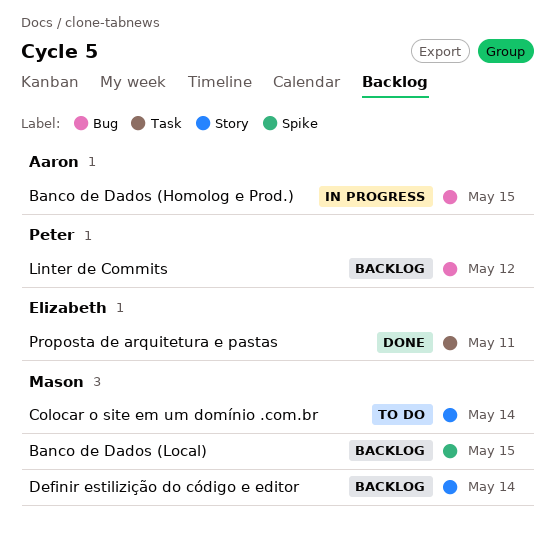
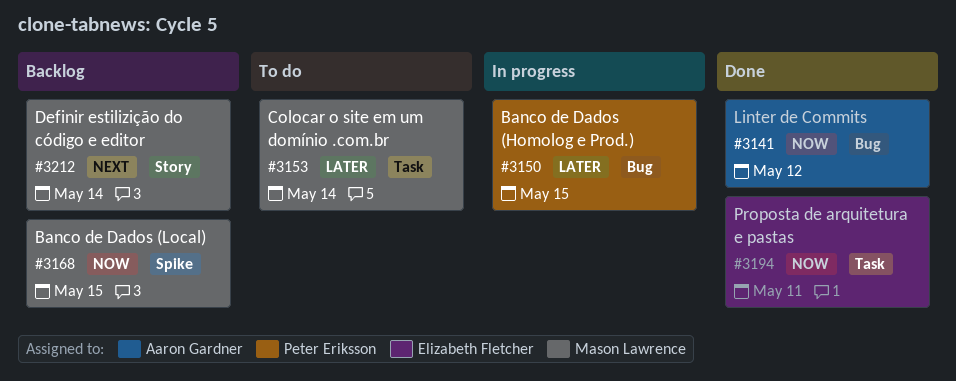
Banco de Dados (Homolog e Prod.), owner: Aaron Gardner -> Peter Eriksson
Colocar o site em um domínio .com.br, label: Story -> Task
Linter de Commits, status: Backlog -> Done
Linter de Commits, owner: Peter Eriksson -> Aaron Gardner

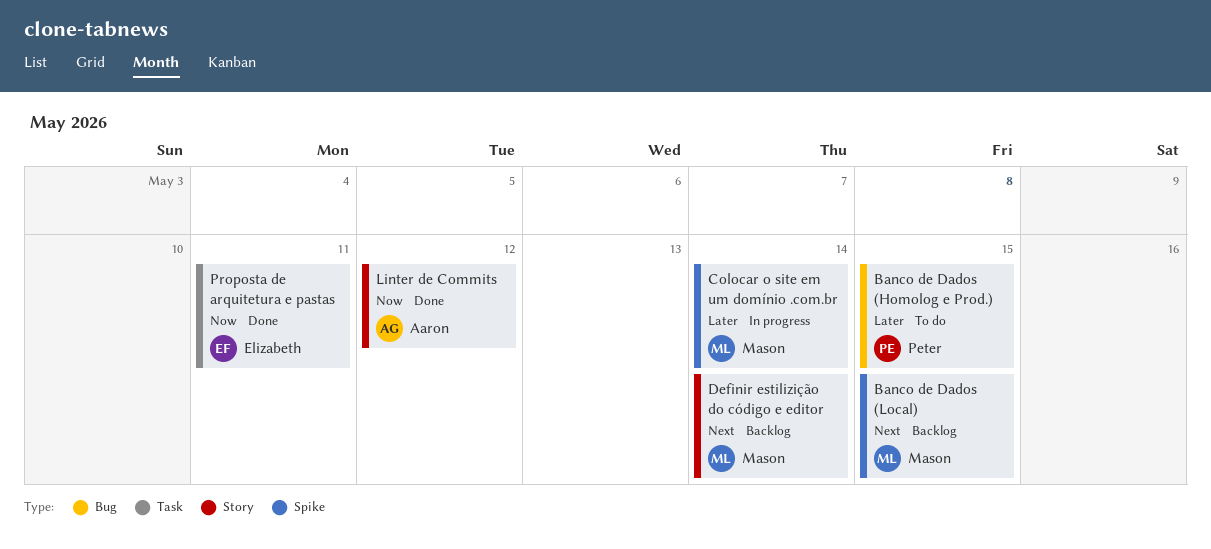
Banco de Dados (Homolog e Prod.), status: In progress -> To do
Banco de Dados (Local), priority: Now -> Next
Colocar o site em um domínio .com.br, status: To do -> In progress
Colocar o site em um domínio .com.br, label: Task -> Spike
Linter de Commits, label: Bug -> Story

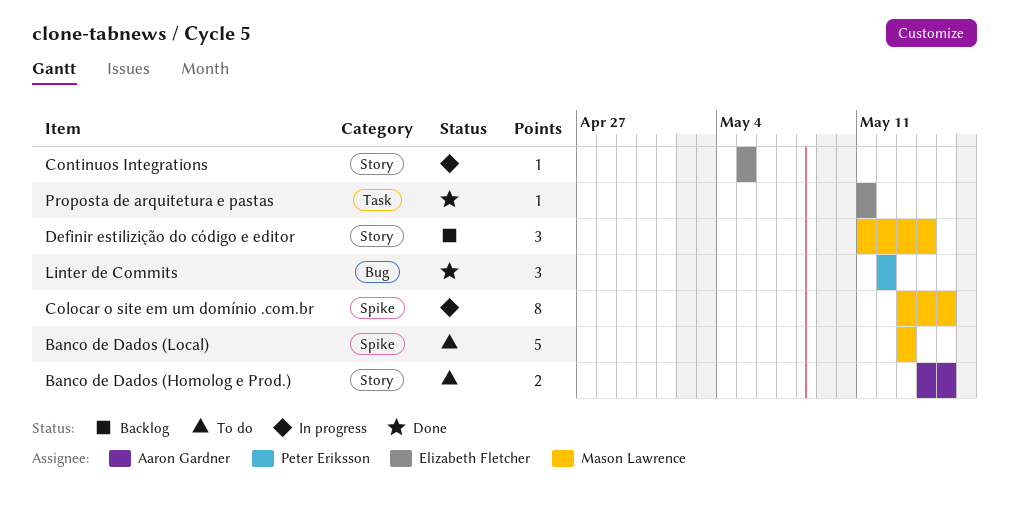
Banco de Dados (Homolog e Prod.), owner: Peter Eriksson -> Aaron Gardner
Banco de Dados (Homolog e Prod.), label: Bug -> Story
Banco de Dados (Local), status: Backlog -> To do
Banco de Dados (Local), due: May 15 -> May 13
Colocar o site em um domínio .com.br, due: May 14 -> May 15
Continuos Integrations: none -> present
Linter de Commits, owner: Aaron Gardner -> Peter Eriksson
Linter de Commits, label: Story -> Bug

